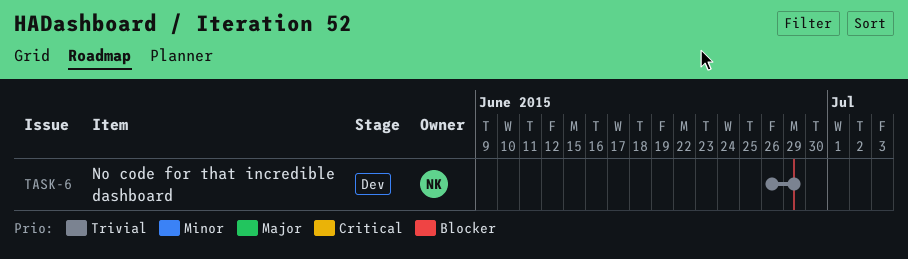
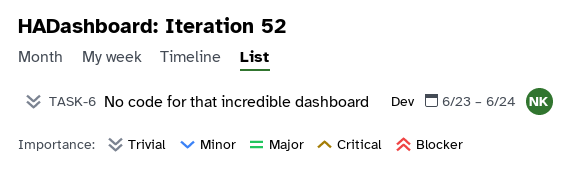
TASK-6, start: Jun 26 -> Jun 23
TASK-6, due: Jun 29 -> Jun 24

